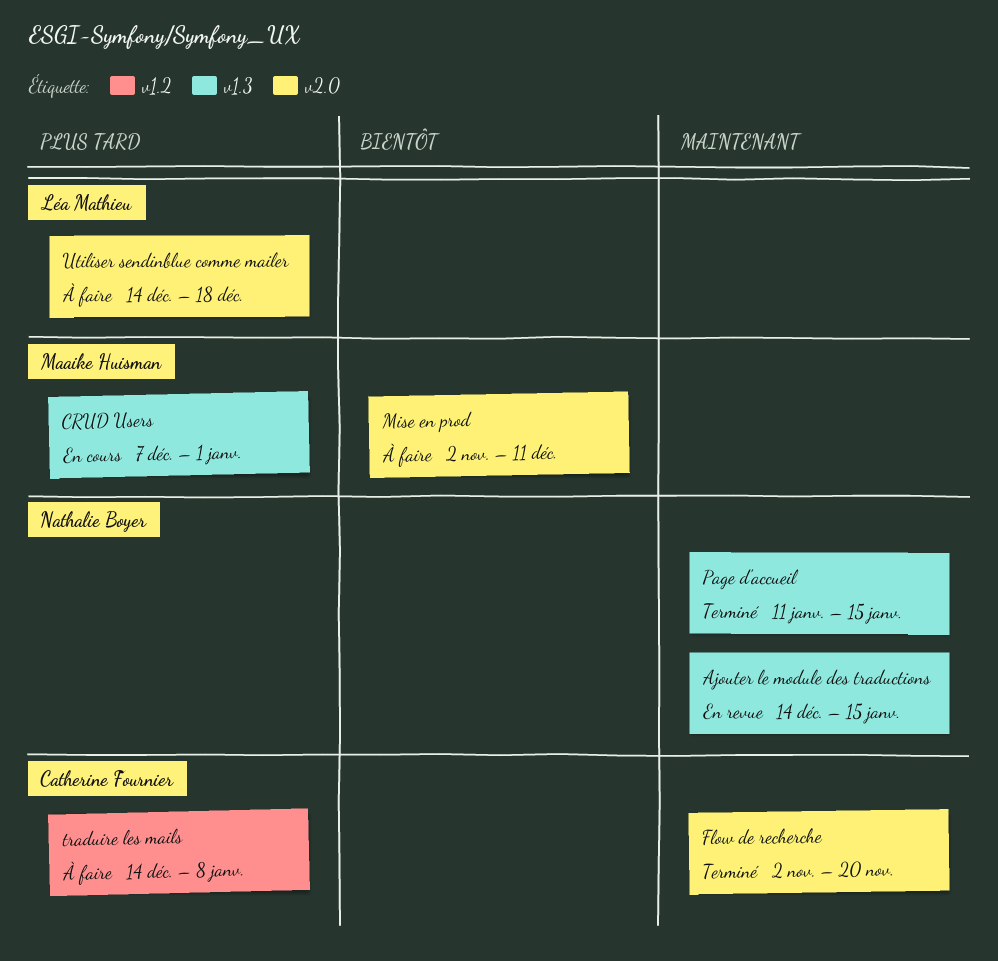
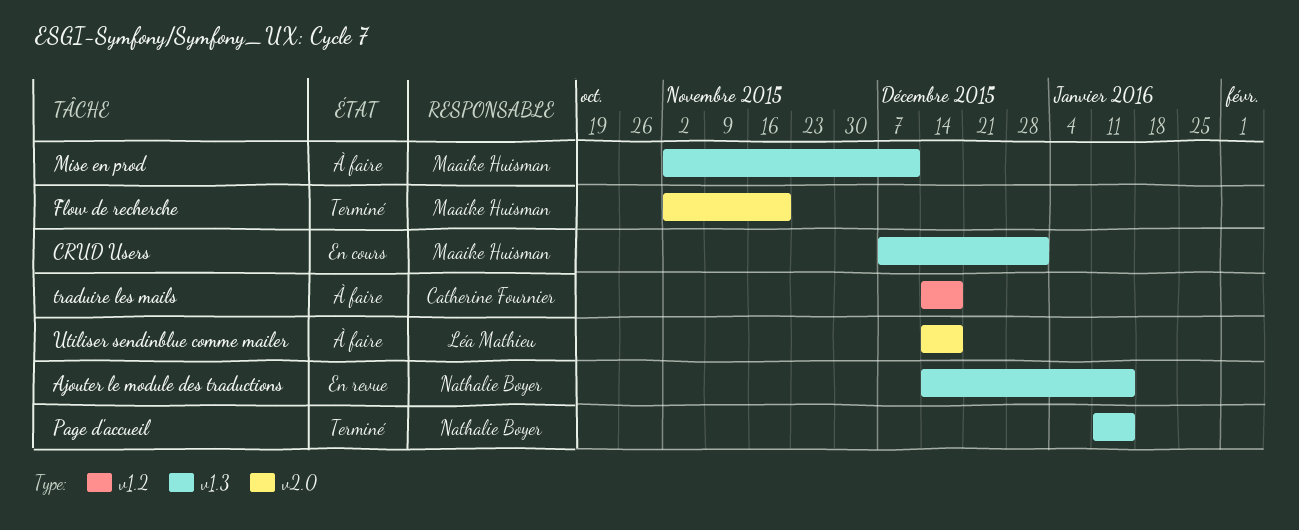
Flow de recherche, owner: Catherine Fournier -> Maaike Huisman
Mise en prod, label: v2.0 -> v1.3
traduire les mails, due: Jan 8 -> Dec 18

